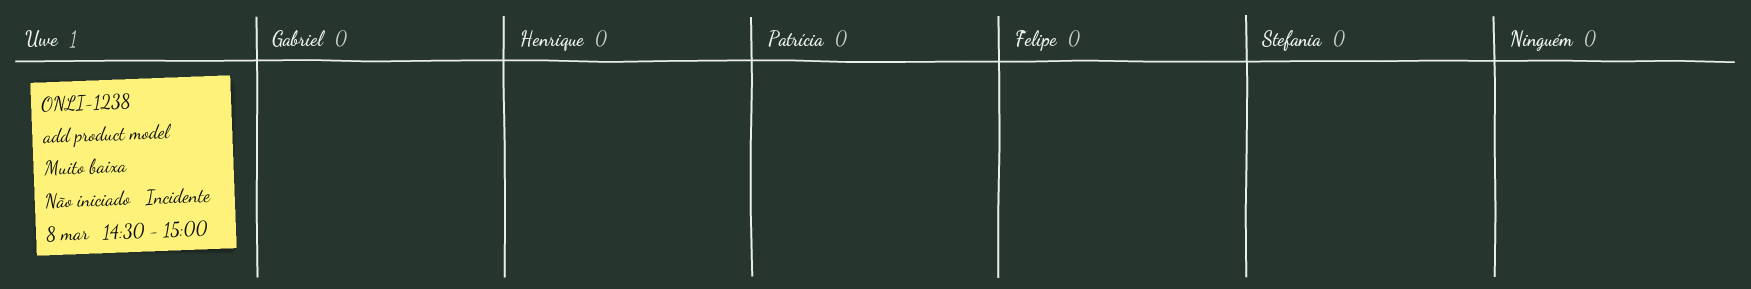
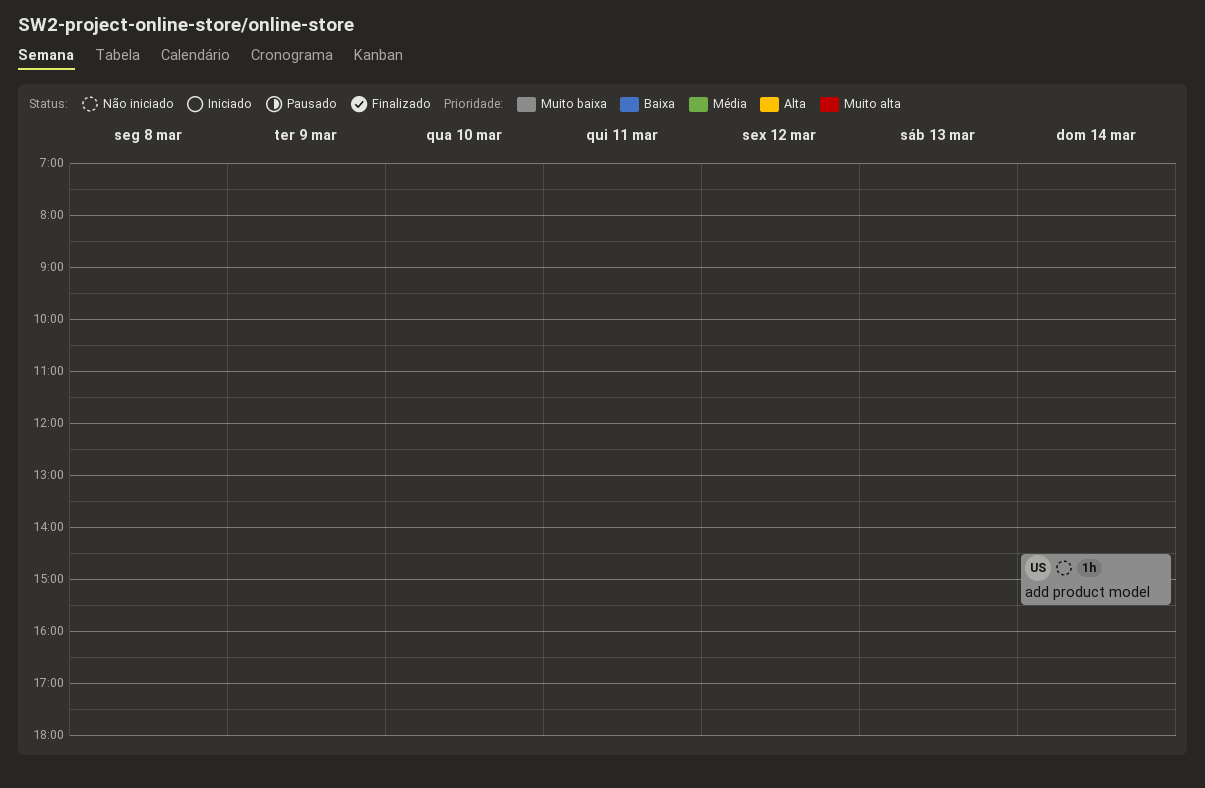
add product model, day: Mar 8 -> Mar 14
add product model, ends: 15:00 -> 15:30

